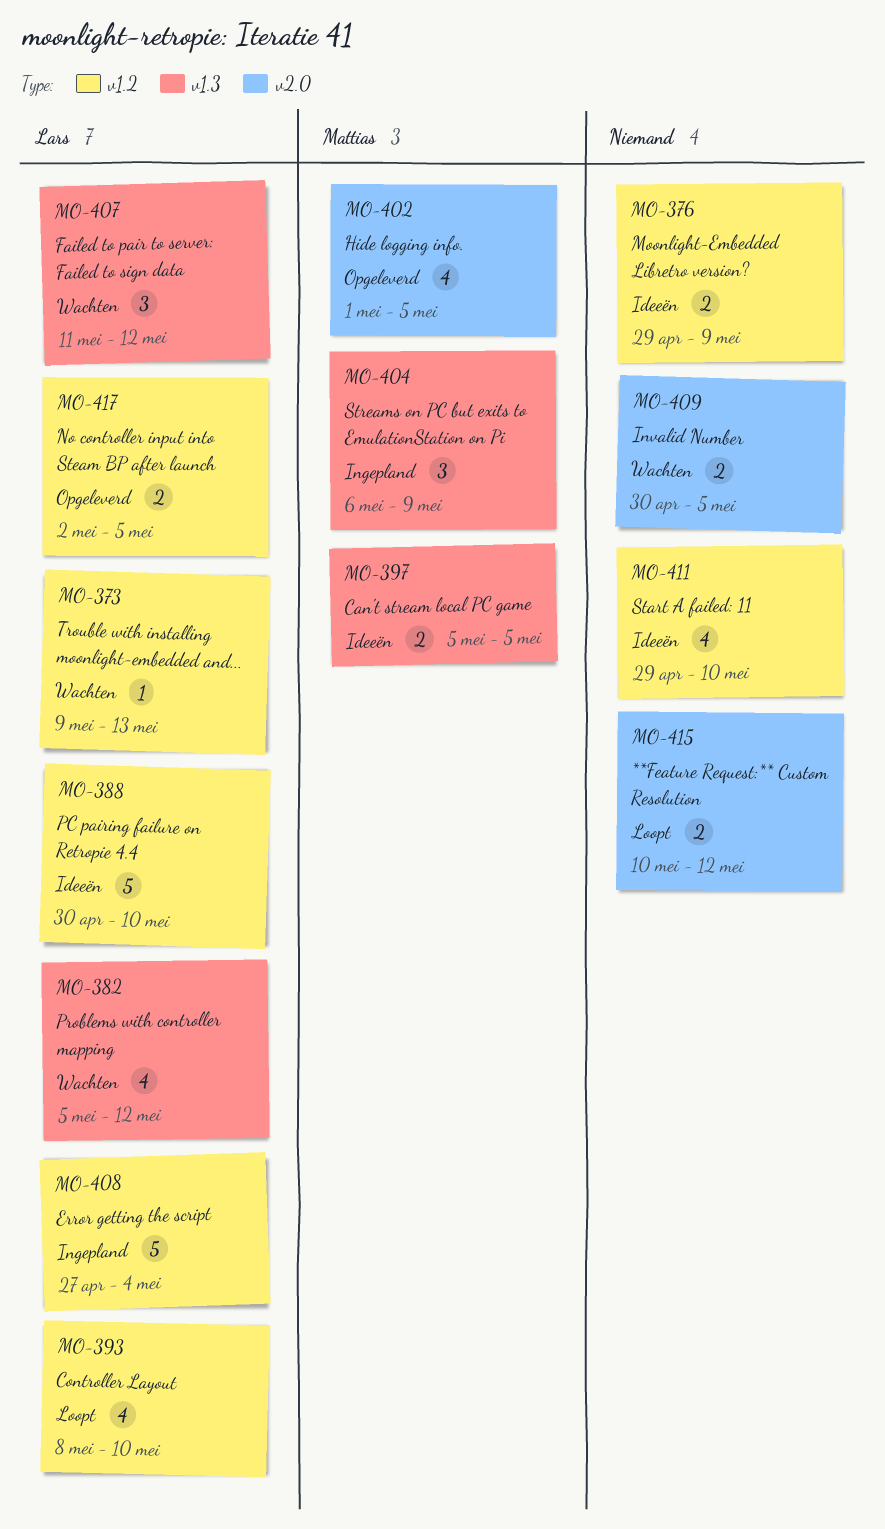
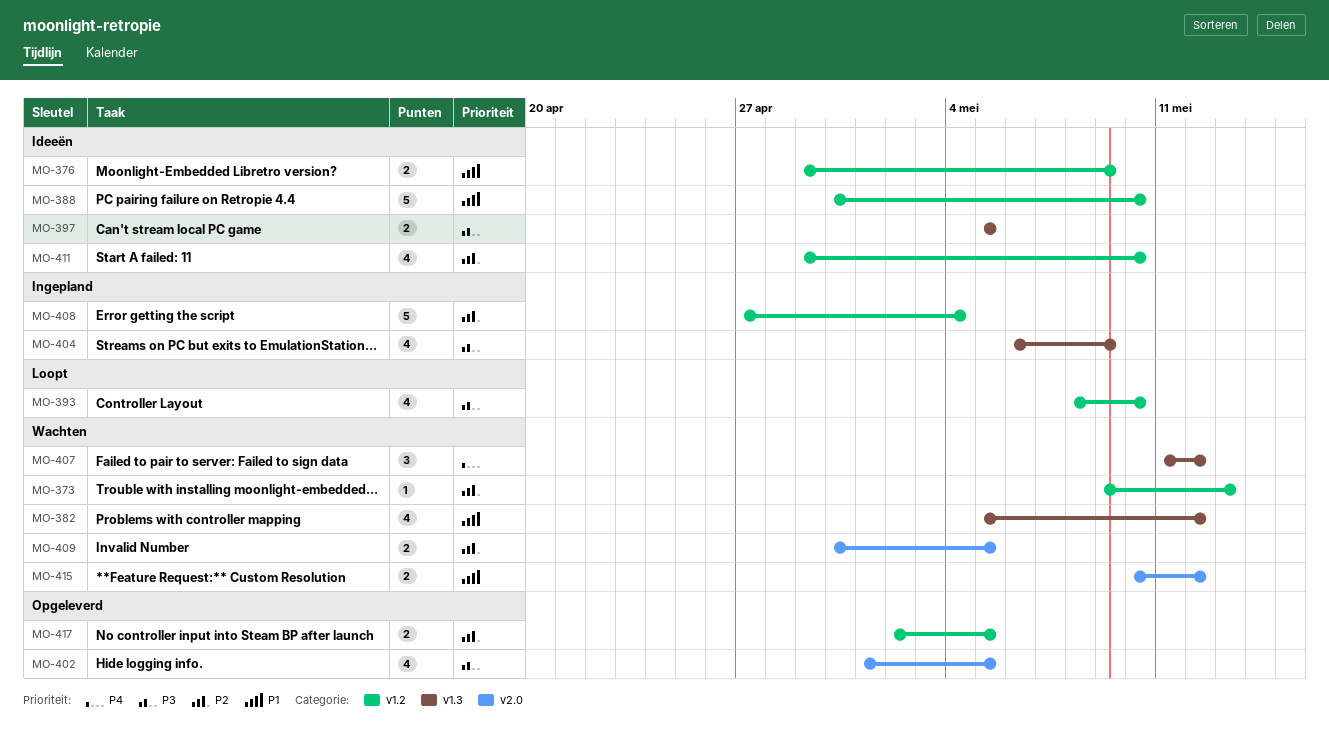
MO-404, estimate: 3 -> 4
MO-415, status: Loopt -> Wachten

